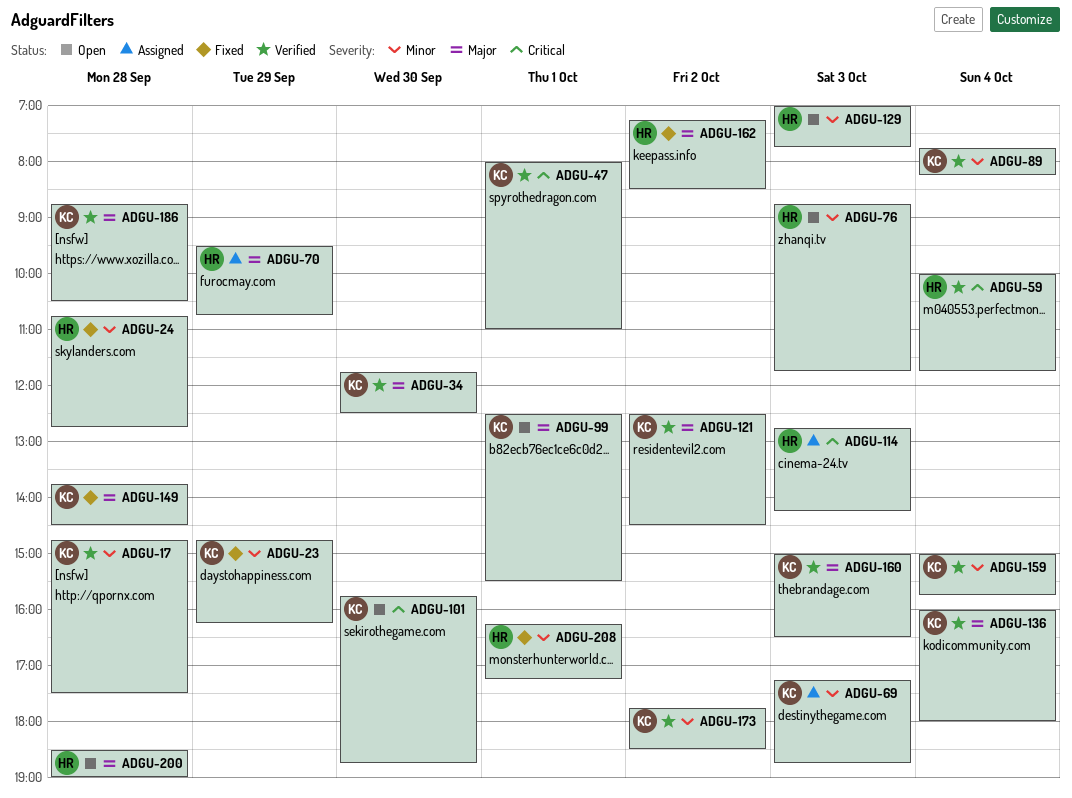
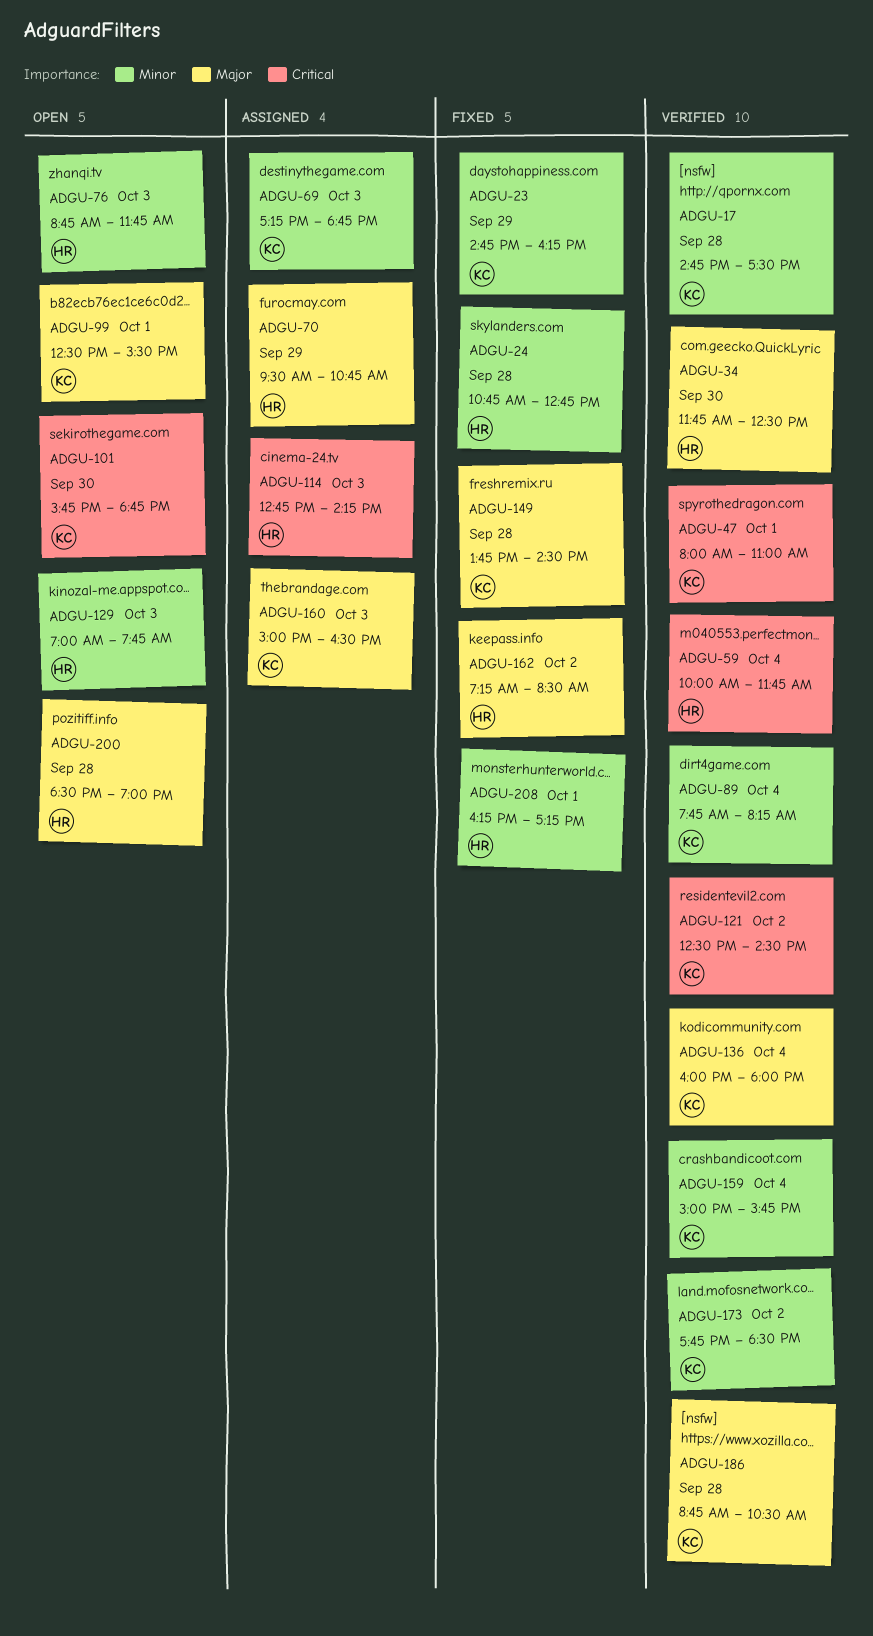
ADGU-34, owner: KC -> HR
ADGU-121, priority: Major -> Critical
ADGU-160, status: Verified -> Assigned

